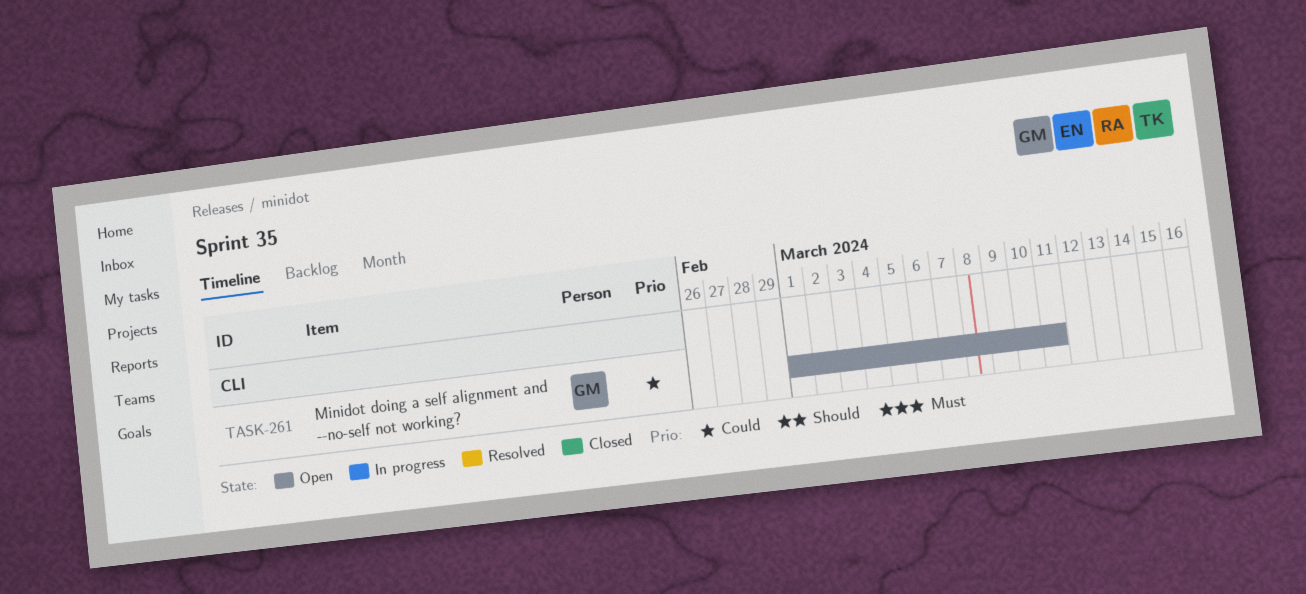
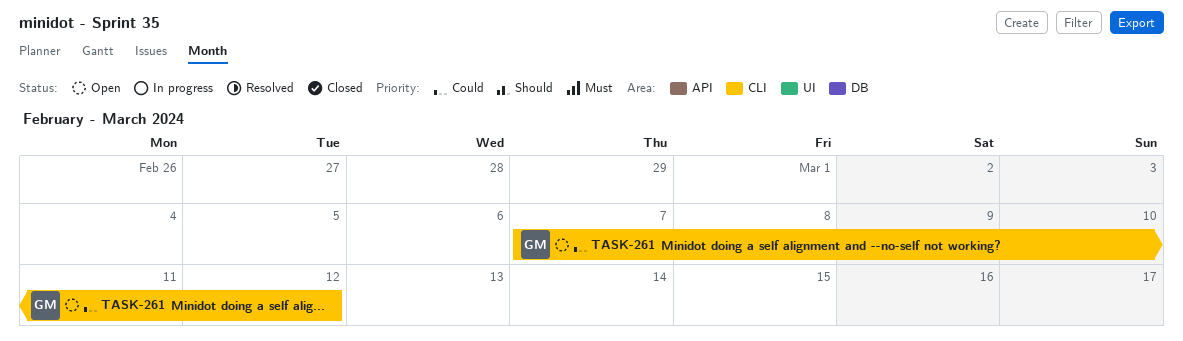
TASK-261, start: Mar 1 -> Mar 7
TASK-261, due: Mar 11 -> Mar 12

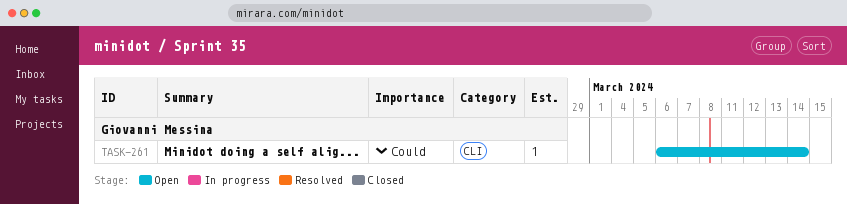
TASK-261, start: Mar 7 -> Mar 6
TASK-261, due: Mar 12 -> Mar 14

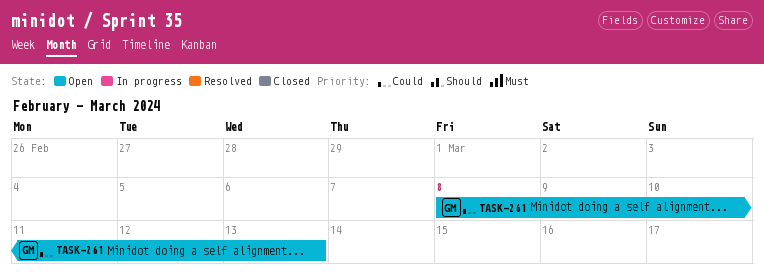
TASK-261, start: Mar 6 -> Mar 8
TASK-261, due: Mar 14 -> Mar 13

